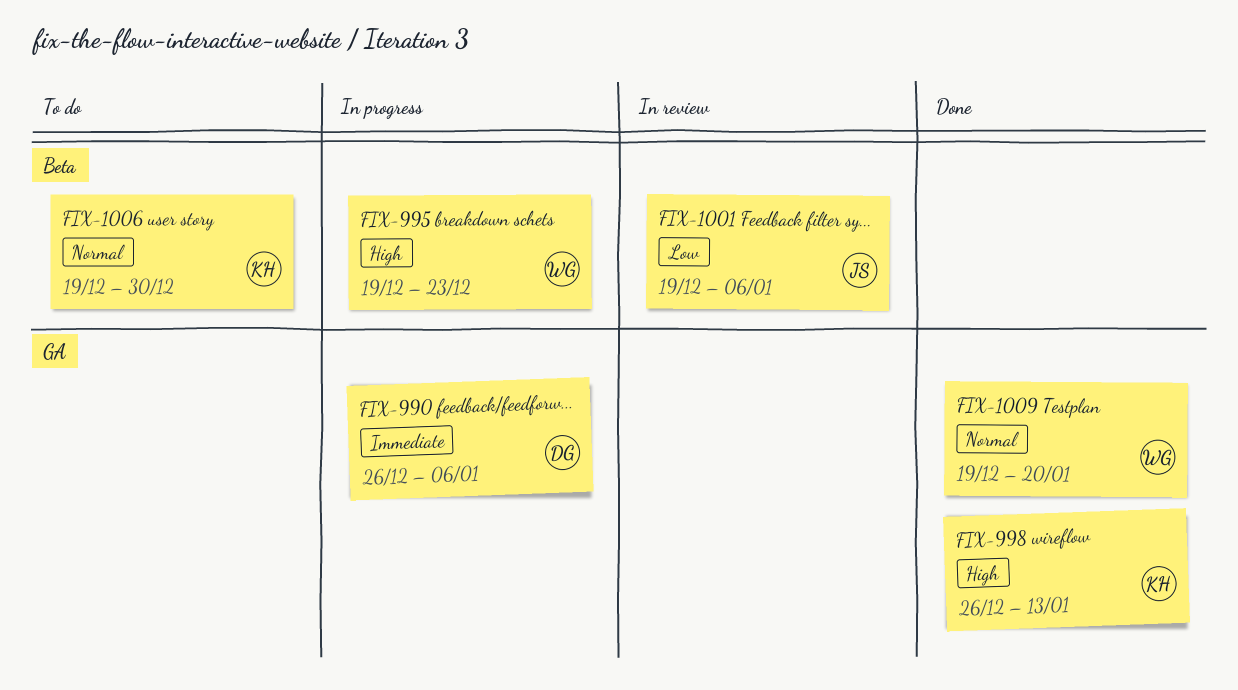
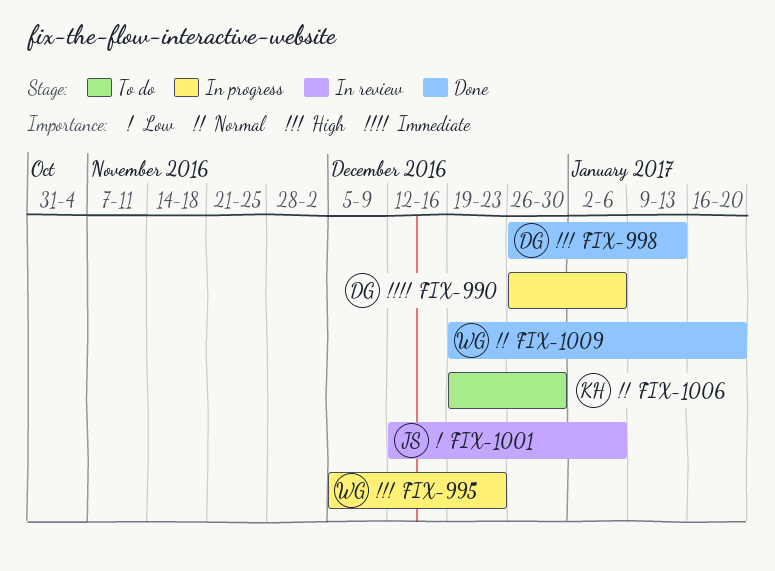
FIX-995, start: Dec 19 -> Dec 5
FIX-998, owner: KH -> DG
FIX-1001, start: Dec 19 -> Dec 12

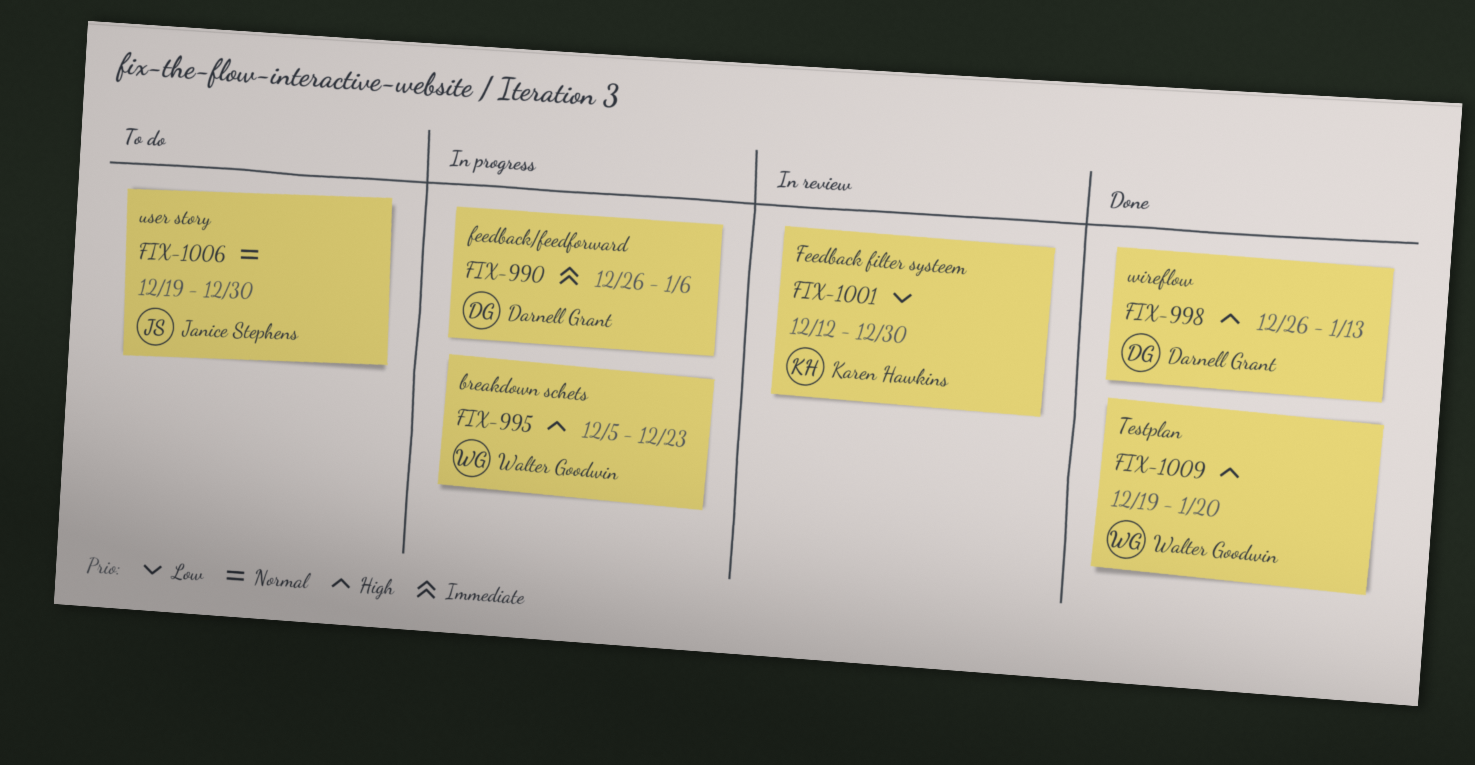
FIX-1001, owner: Janice Stephens -> Karen Hawkins
FIX-1001, due: Jan 6 -> Dec 30
FIX-1006, owner: Karen Hawkins -> Janice Stephens
FIX-1009, priority: Normal -> High

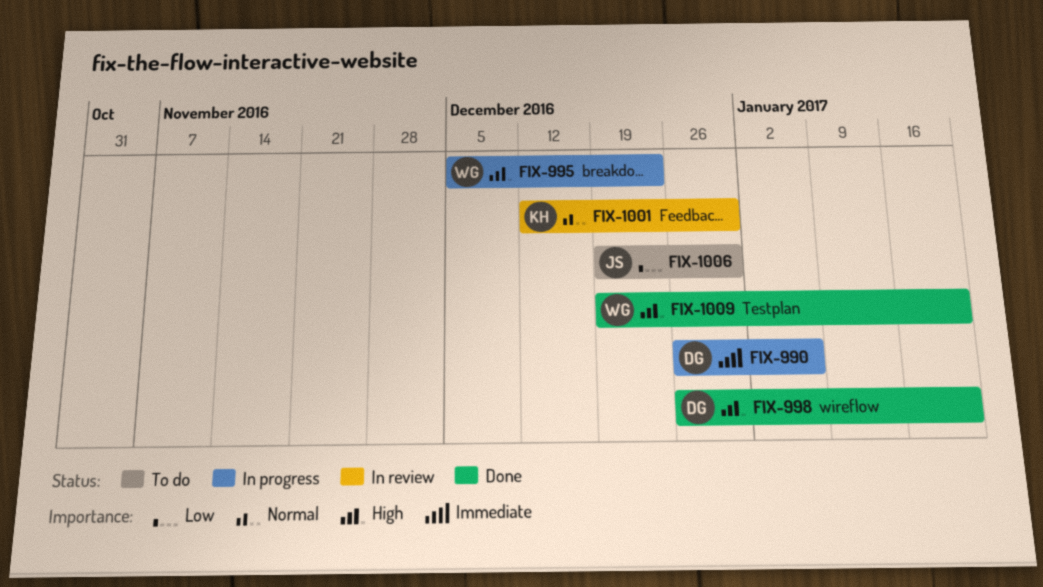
FIX-998, due: Jan 13 -> Jan 20
FIX-1001, priority: Low -> Normal
FIX-1006, priority: Normal -> Low

